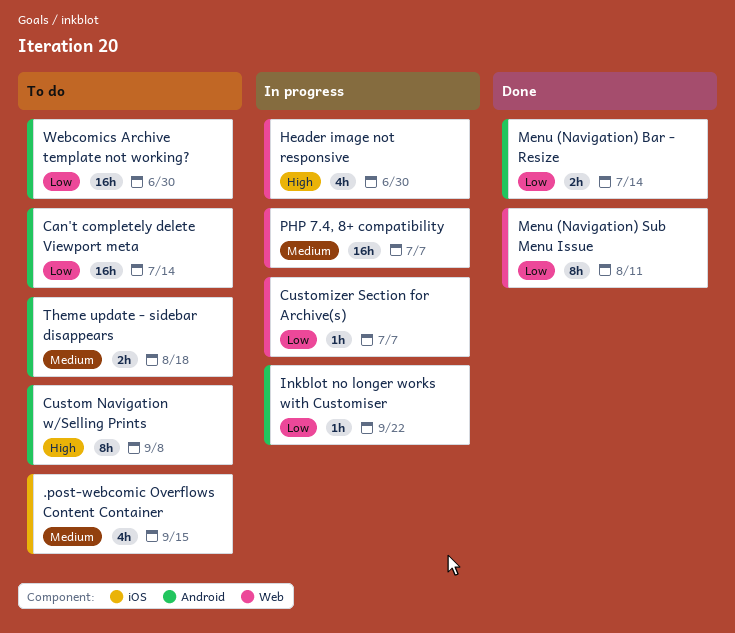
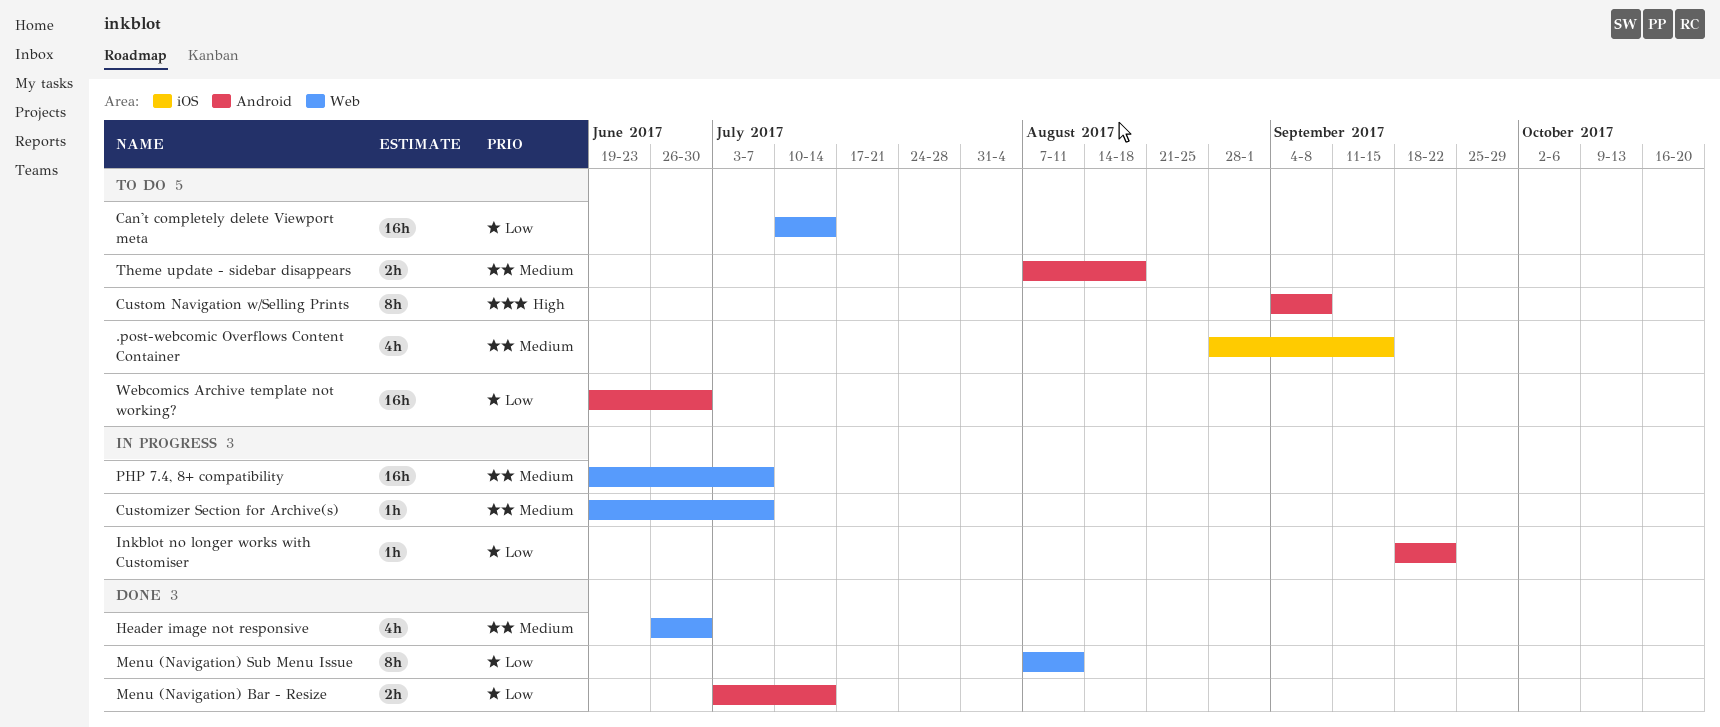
Can't completely delete Viewport meta, label: Android -> Web
Customizer Section for Archive(s), priority: Low -> Medium
Header image not responsive, status: In progress -> Done
Header image not responsive, priority: High -> Medium

